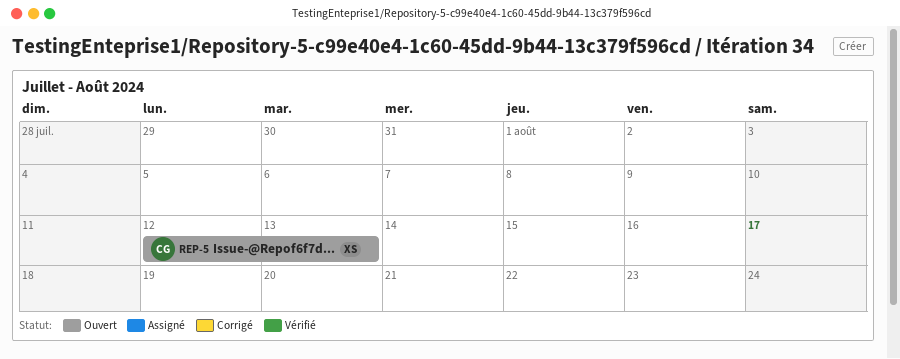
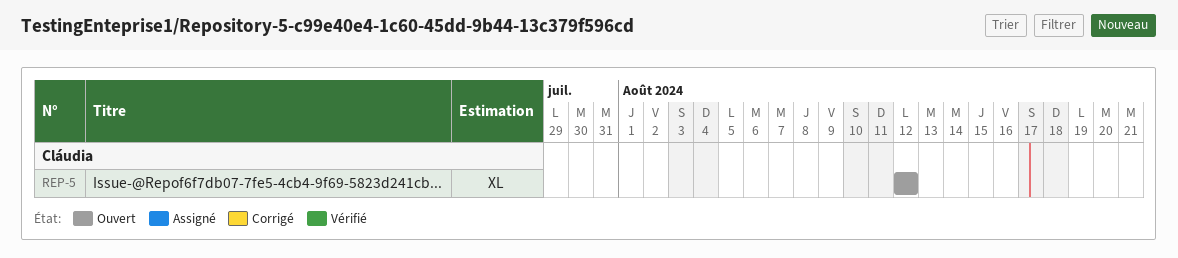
REP-5, estimate: XS -> XL
REP-5, due: Aug 13 -> Aug 12

